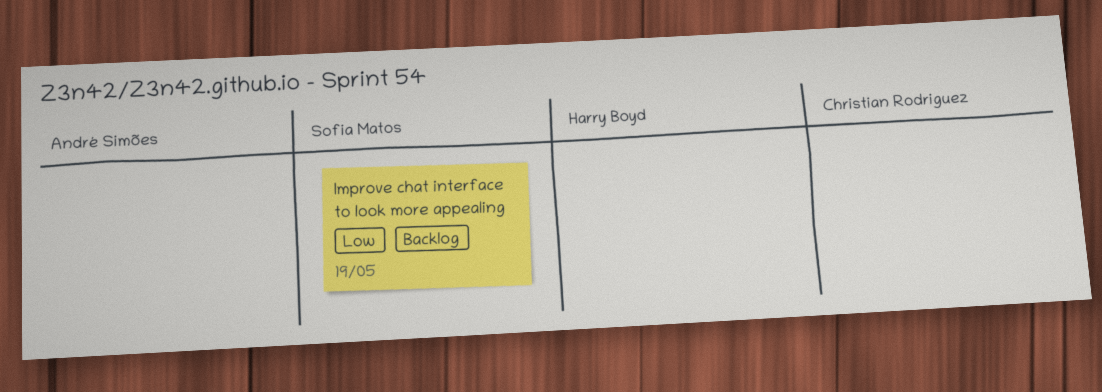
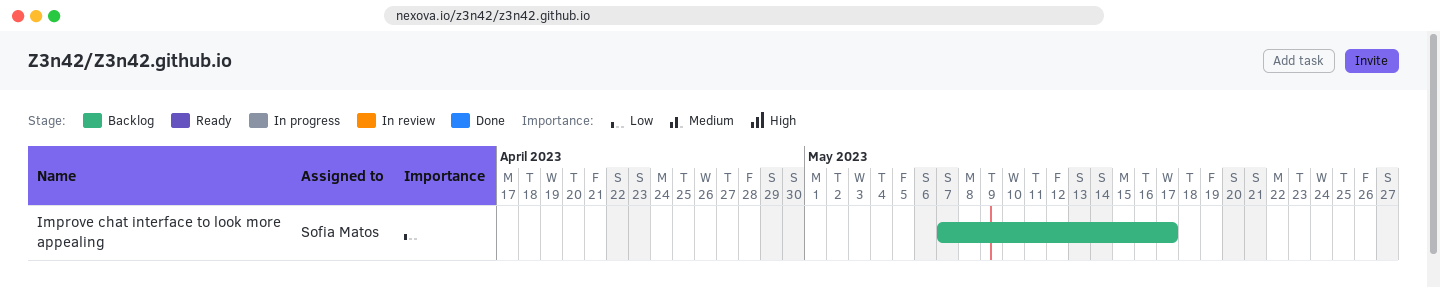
Improve chat interface to look more appealing, due: May 19 -> May 17

